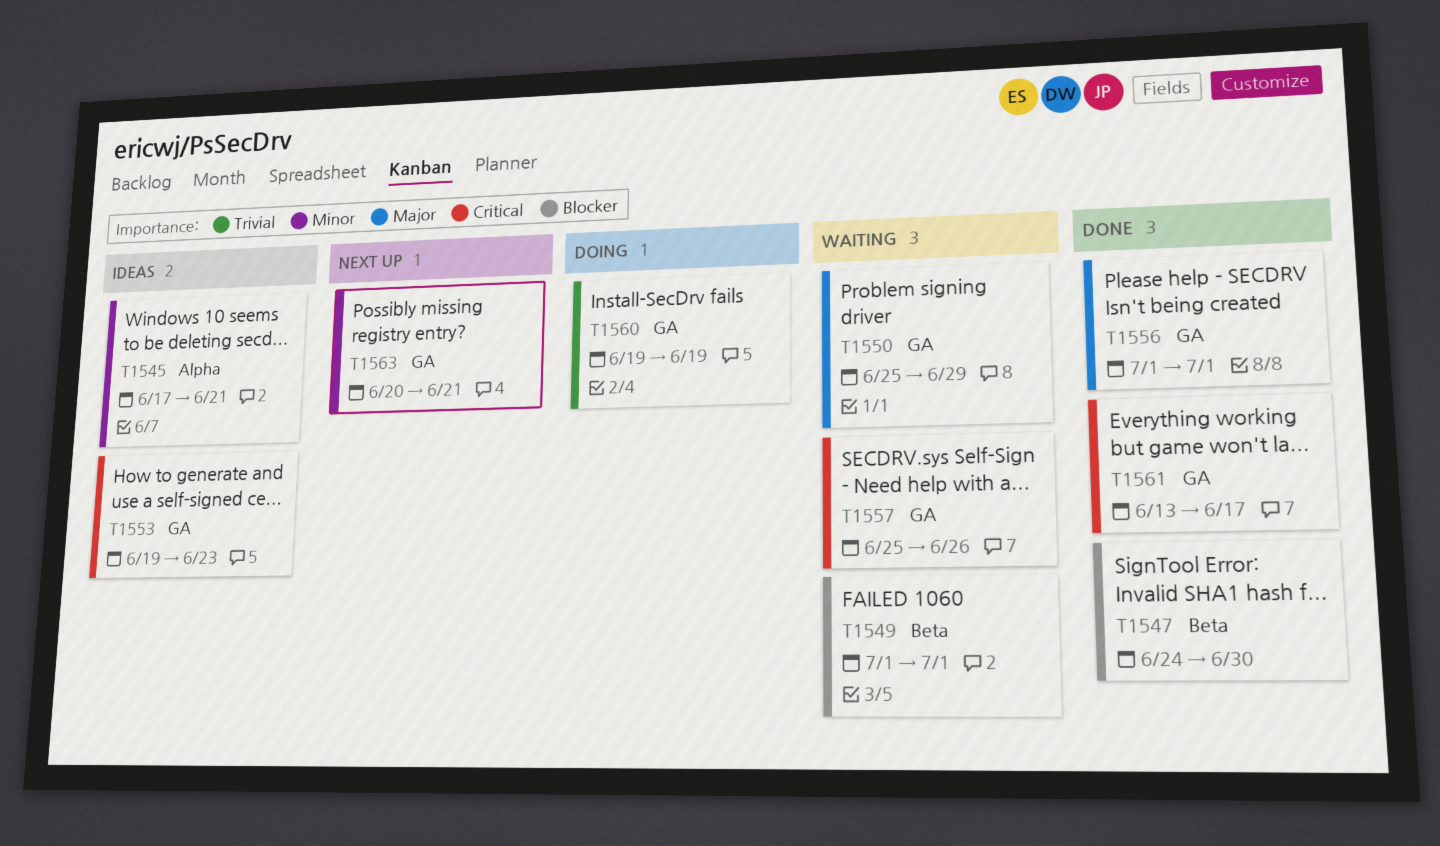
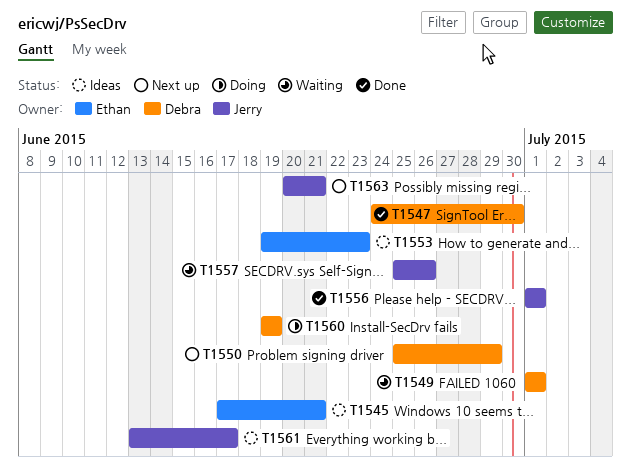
T1550, status: Waiting -> Next up
T1561, status: Done -> Ideas

